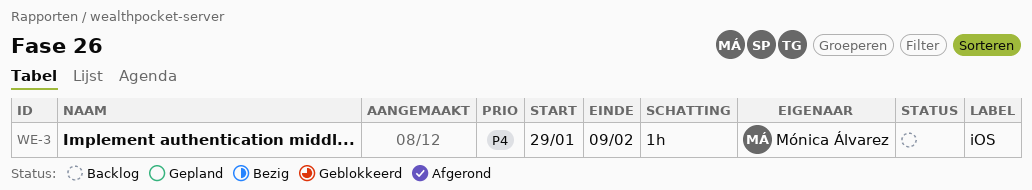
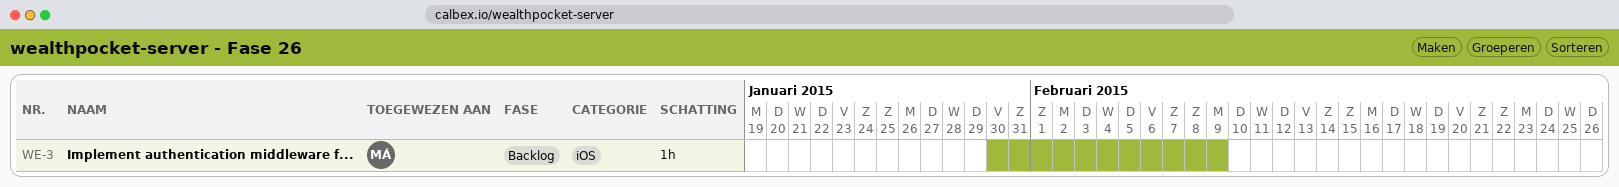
WE-3, start: Jan 29 -> Jan 30

